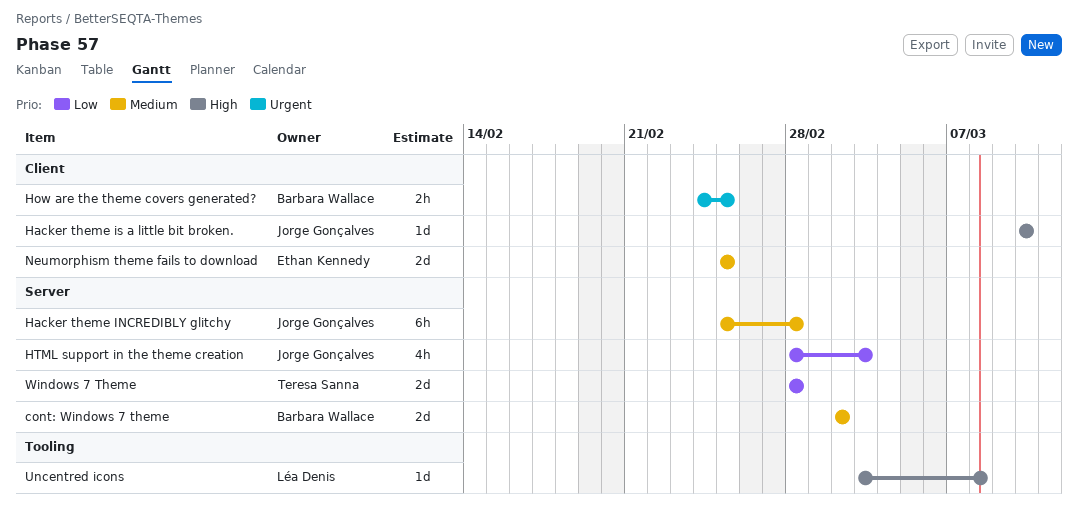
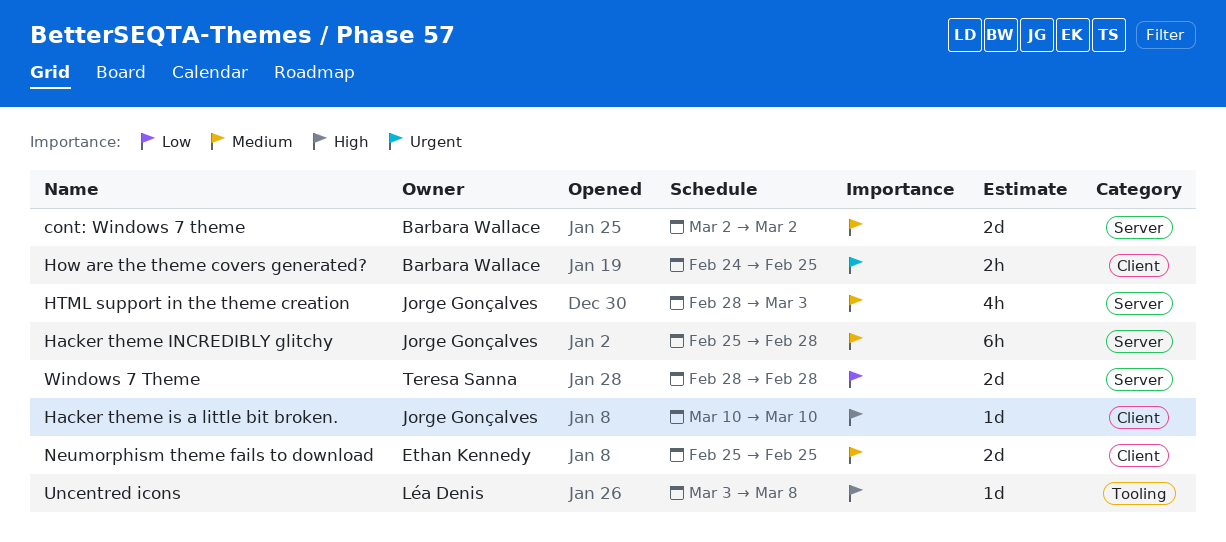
HTML support in the theme creation, priority: Low -> Medium

